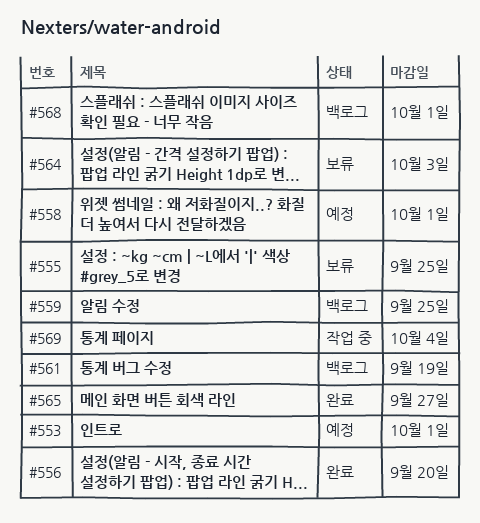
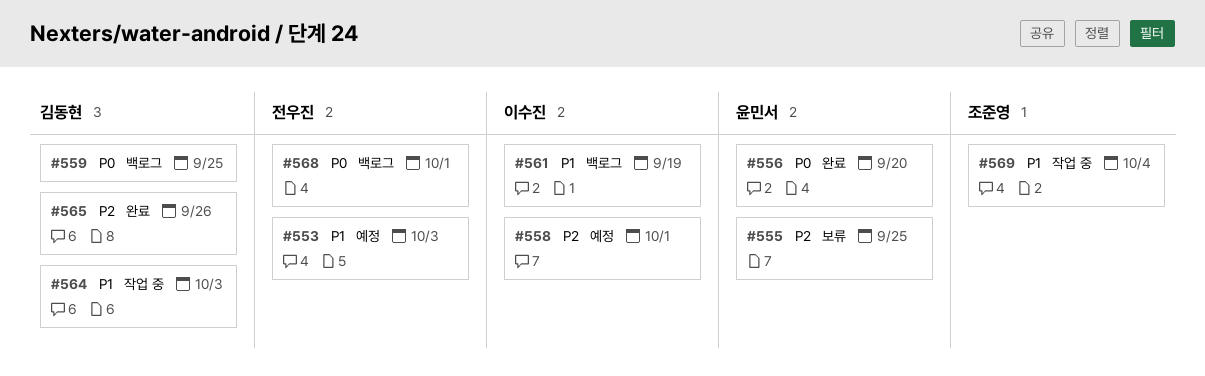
#553, due: Oct 1 -> Oct 3
#564, status: 보류 -> 작업 중
#565, due: Sep 27 -> Sep 26

